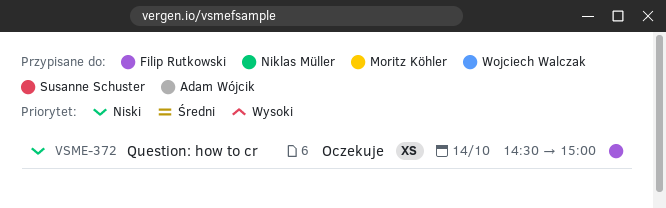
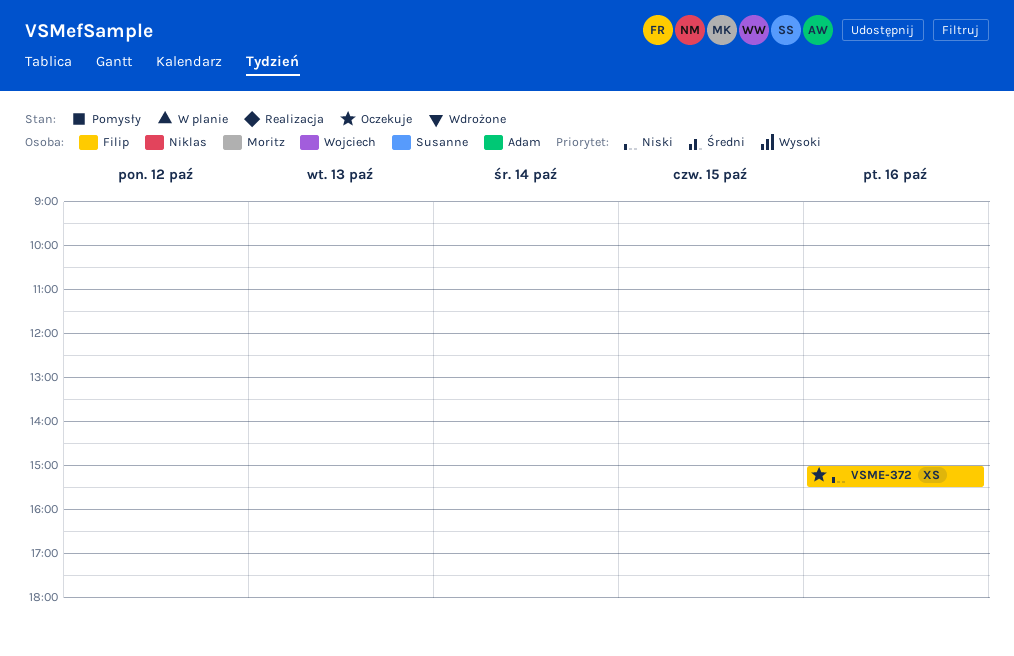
VSME-372, day: Oct 14 -> Oct 16
VSME-372, begins: 14:30 -> 15:00
VSME-372, ends: 15:00 -> 15:30

